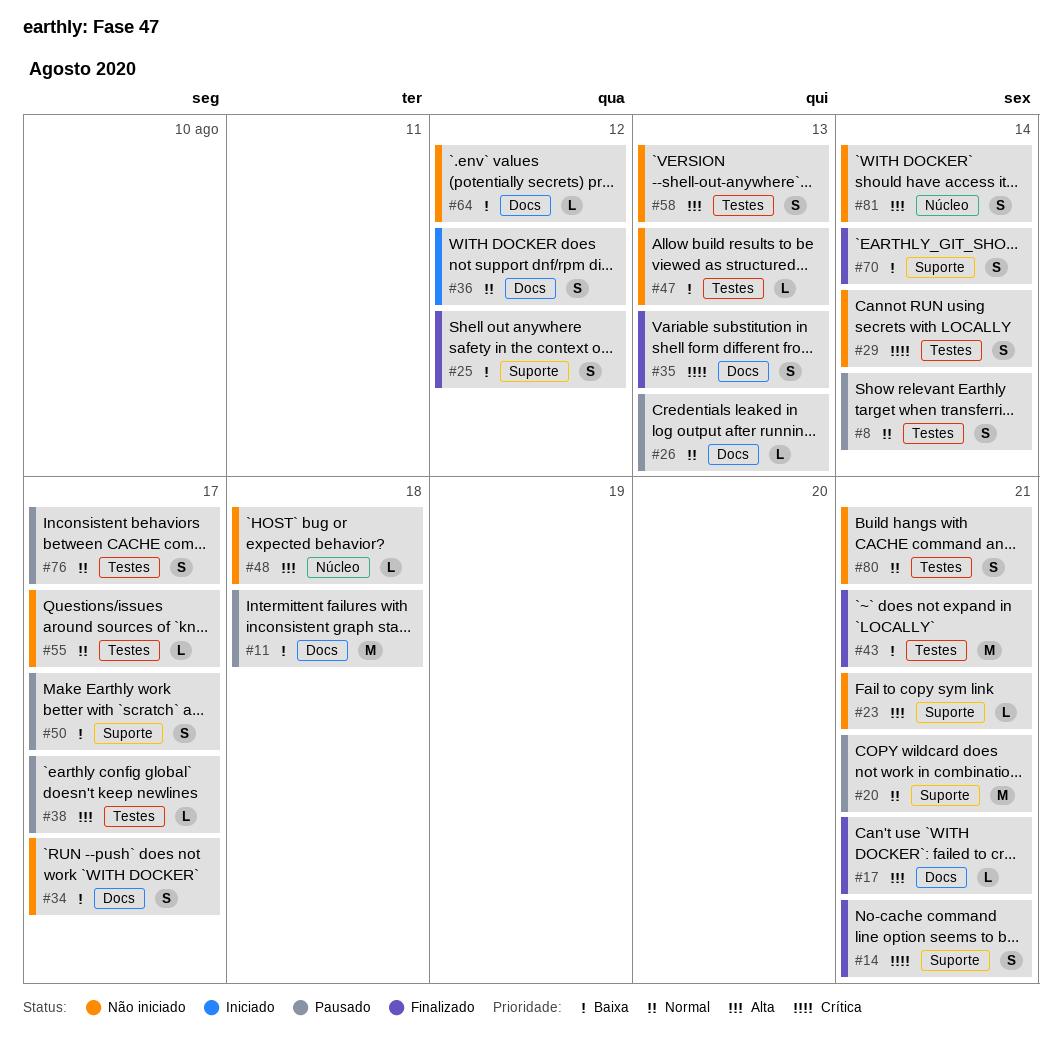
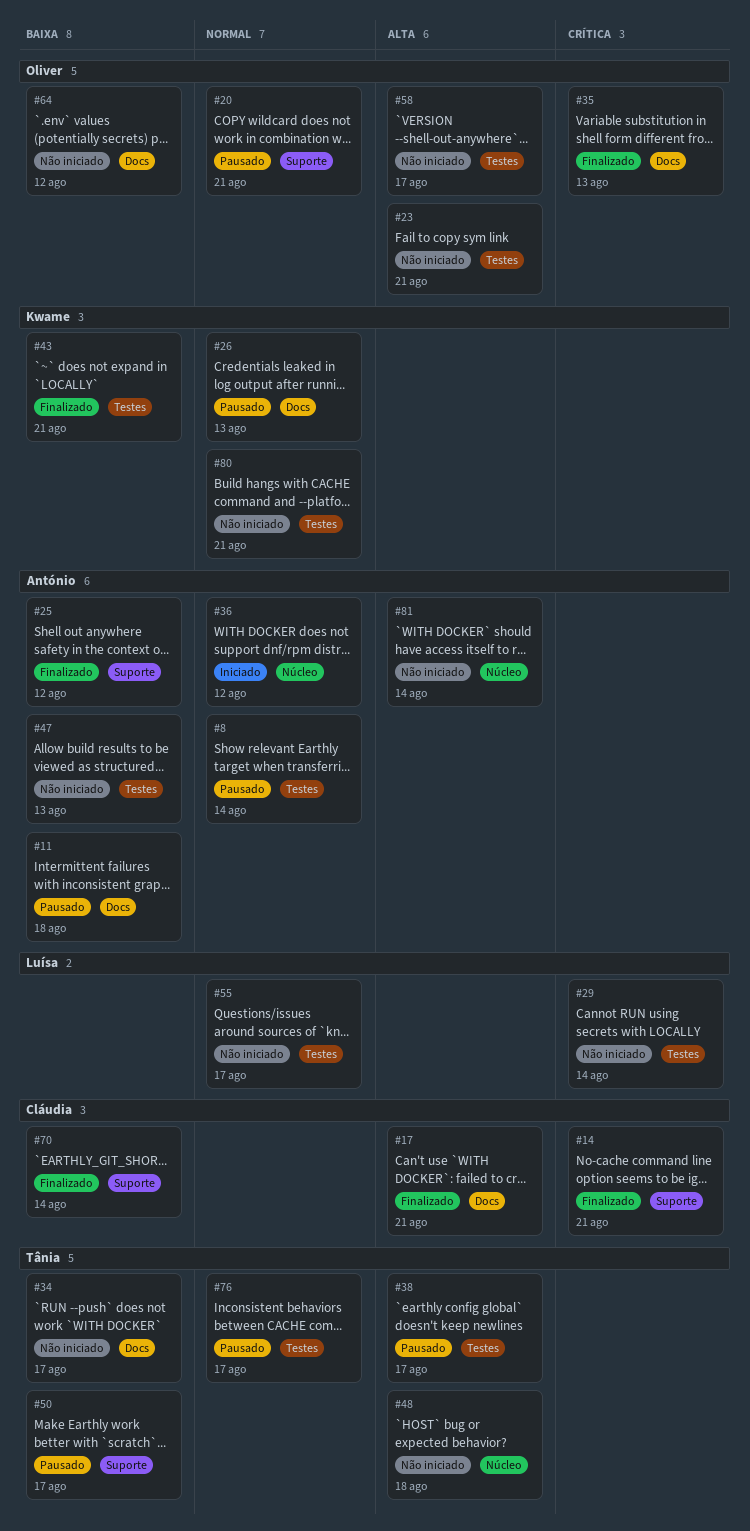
#23, label: Suporte -> Testes
#36, label: Docs -> Núcleo
#58, due: Aug 13 -> Aug 17

